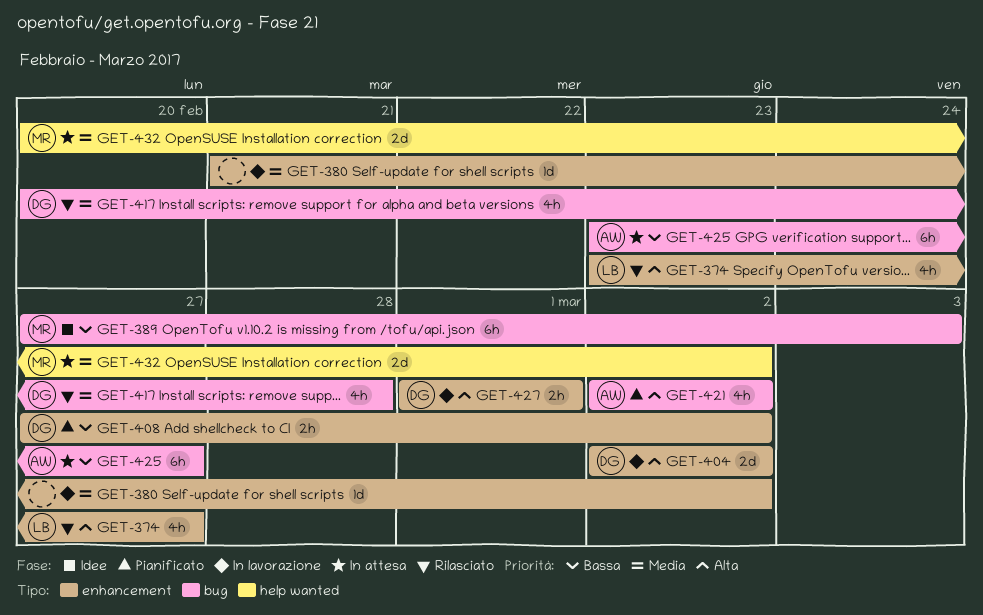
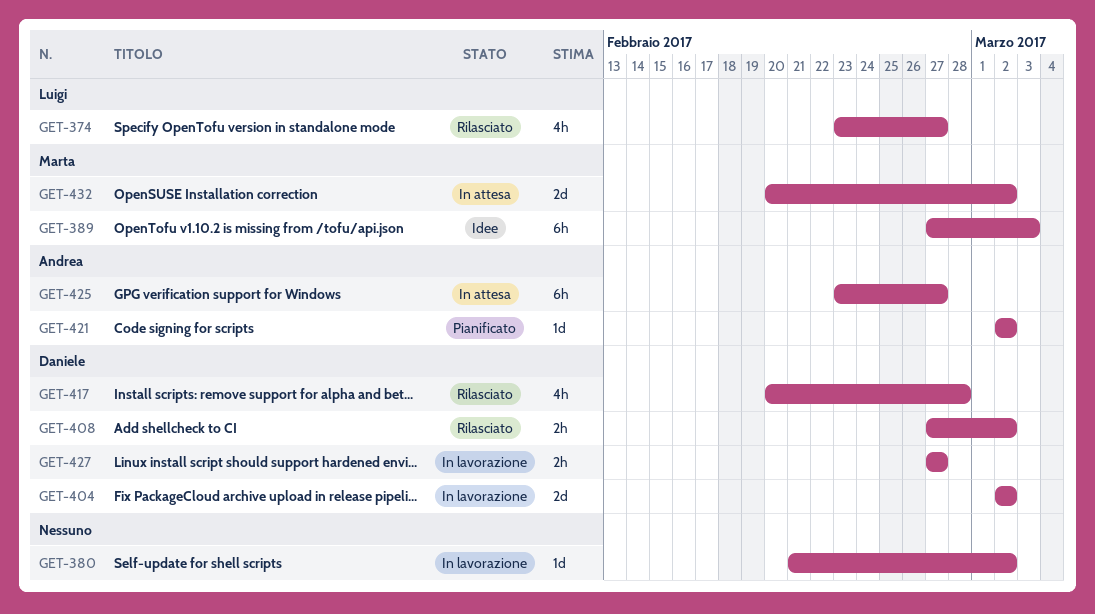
GET-408, status: Pianificato -> Rilasciato
GET-421, estimate: 4h -> 1d
GET-427, start: Mar 1 -> Feb 27
GET-427, due: Mar 1 -> Feb 27

